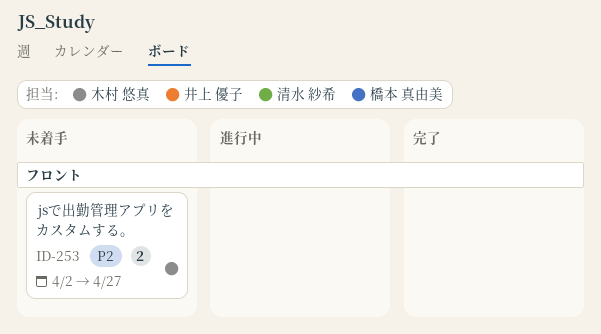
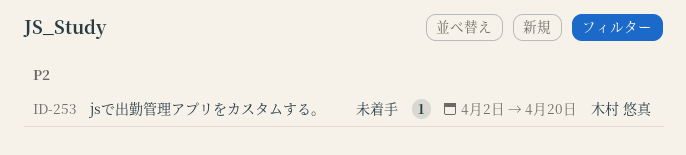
ID-253, estimate: 2 -> 1
ID-253, due: Apr 27 -> Apr 20

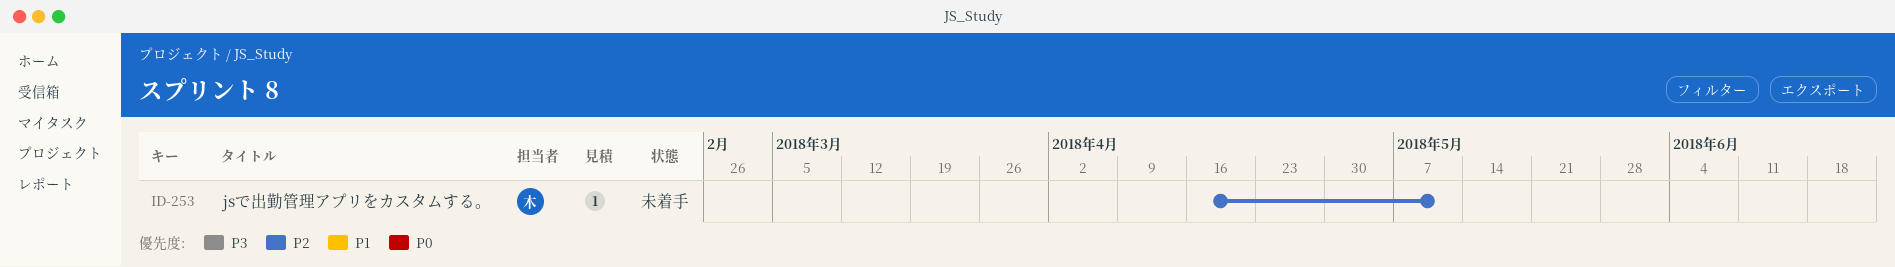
ID-253, start: Apr 2 -> Apr 16
ID-253, due: Apr 20 -> May 11

